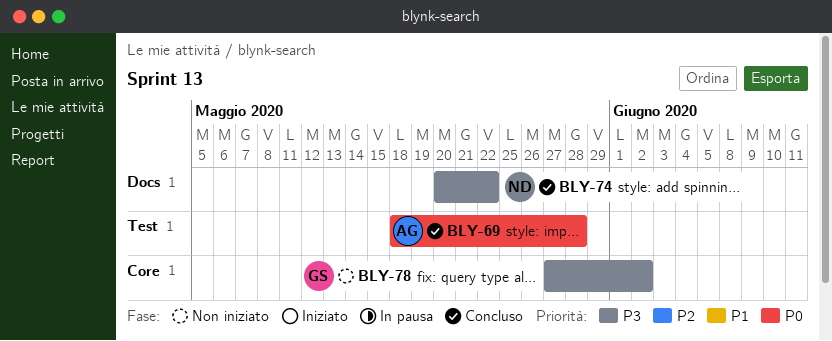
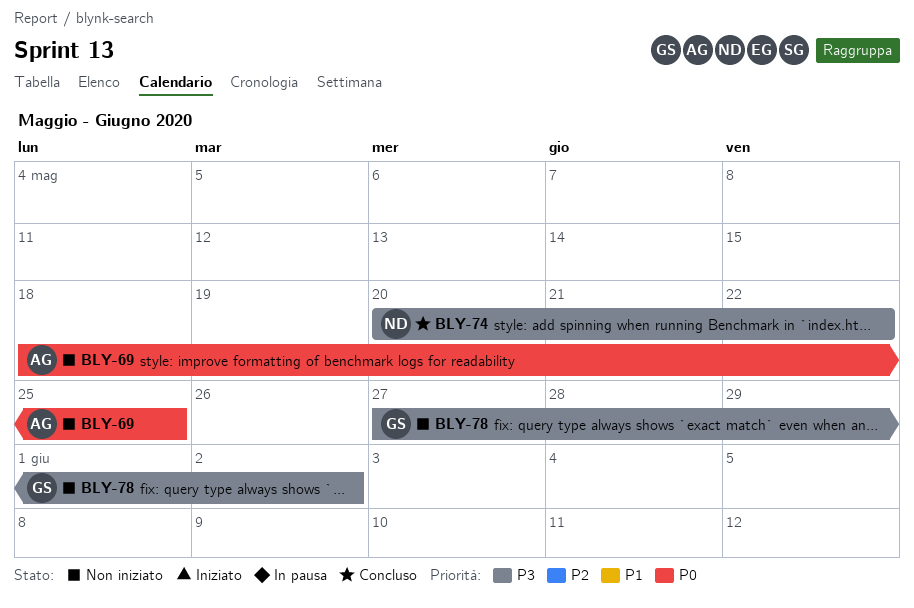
BLY-69, status: Concluso -> Non iniziato
BLY-69, due: May 28 -> May 25

